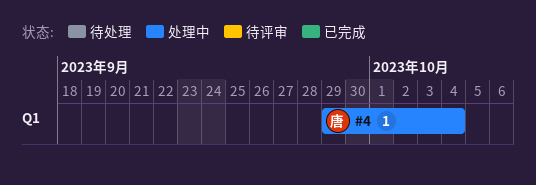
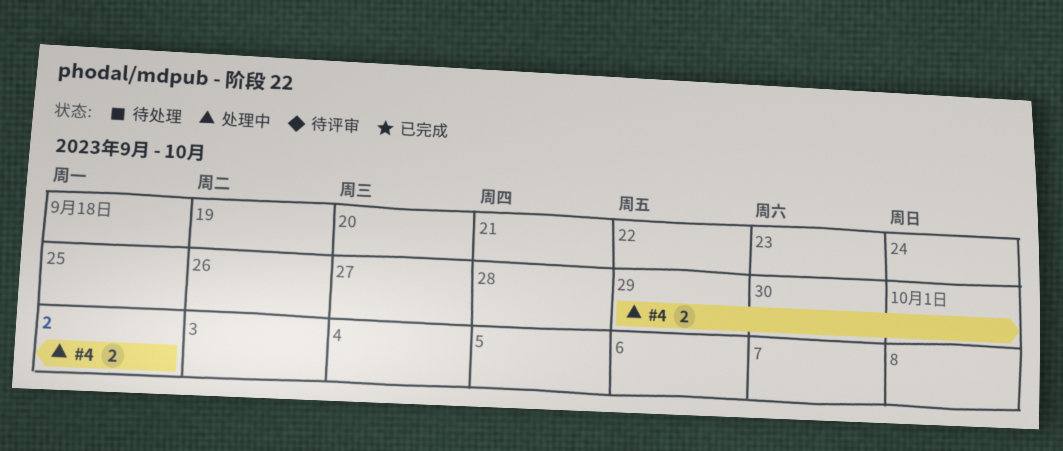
#4, estimate: 1 -> 2
#4, due: Oct 4 -> Oct 2

